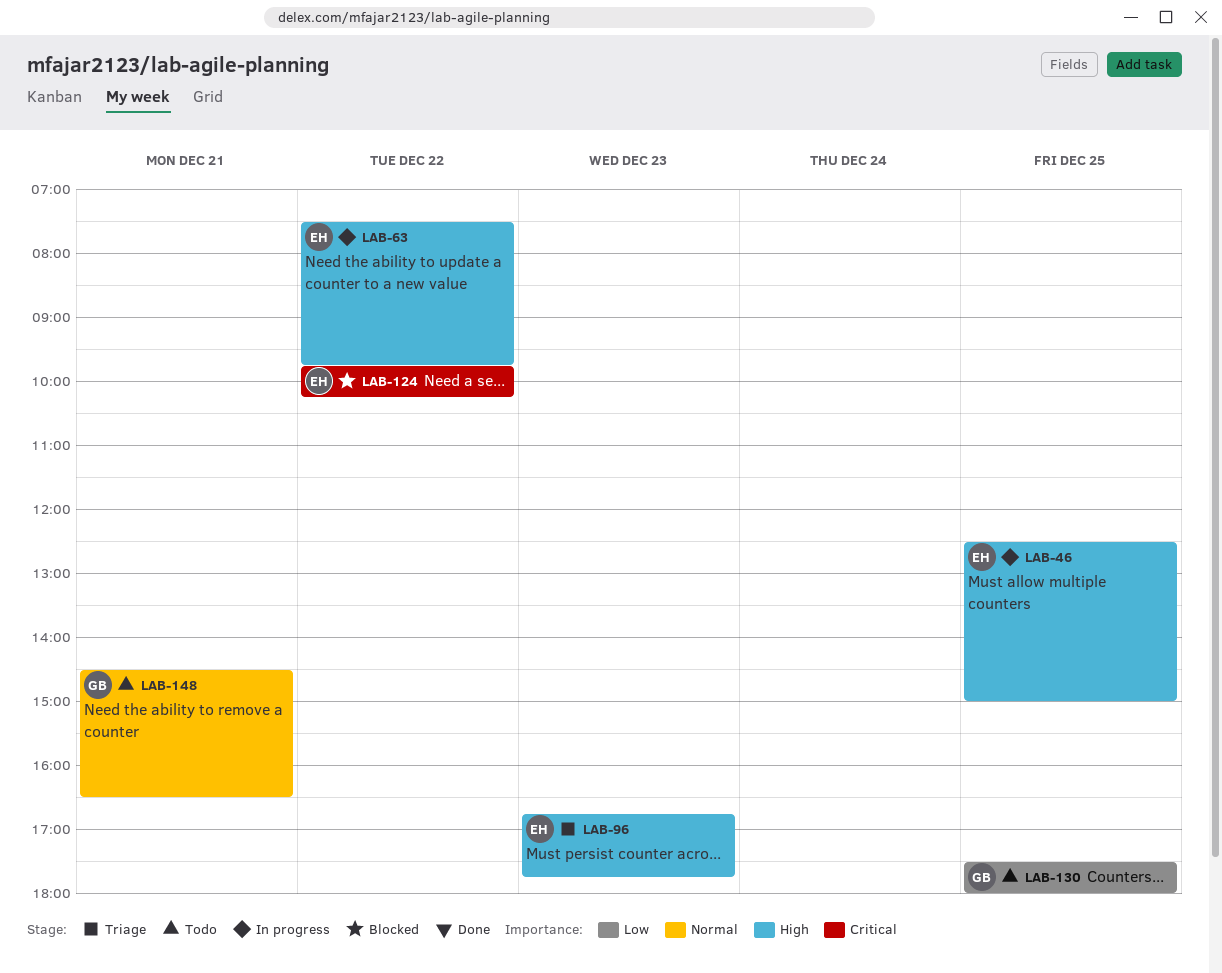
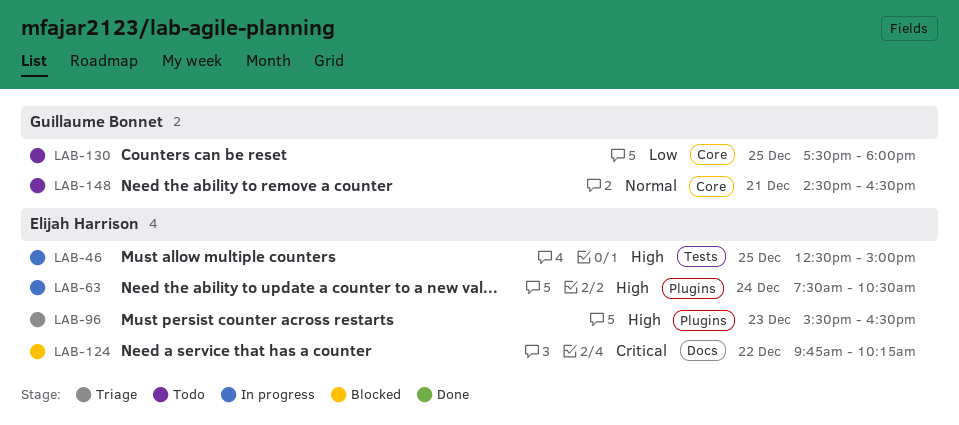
LAB-63, day: Dec 22 -> Dec 24
LAB-63, ends: 09:45 -> 10:30
LAB-96, begins: 16:45 -> 15:30
LAB-96, ends: 17:45 -> 16:30

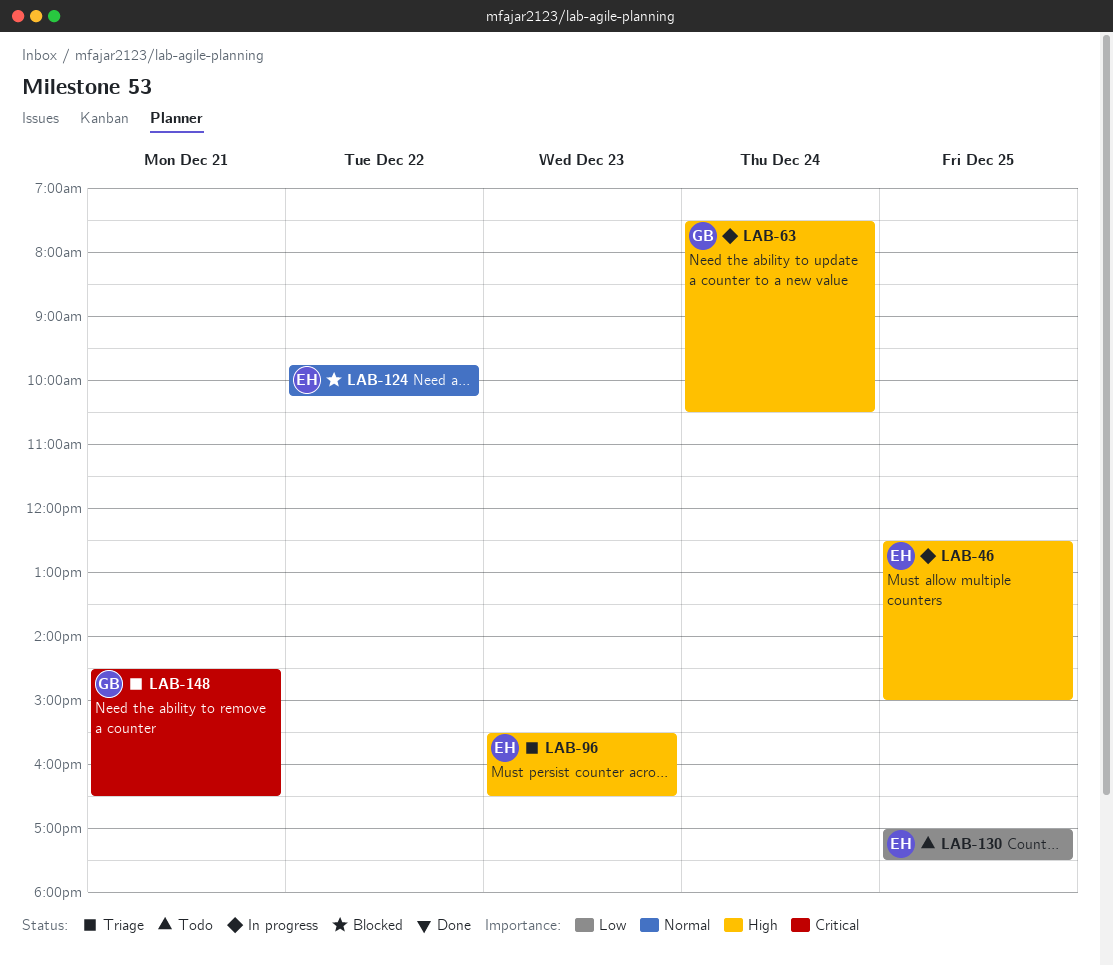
LAB-63, owner: Elijah Harrison -> Guillaume Bonnet
LAB-124, priority: Critical -> Normal
LAB-130, owner: Guillaume Bonnet -> Elijah Harrison
LAB-130, begins: 17:30 -> 17:00
LAB-130, ends: 18:00 -> 17:30
LAB-148, status: Todo -> Triage
LAB-148, priority: Normal -> Critical

